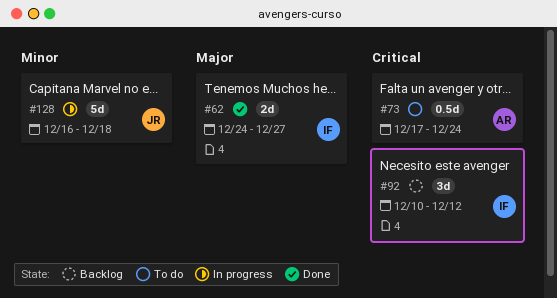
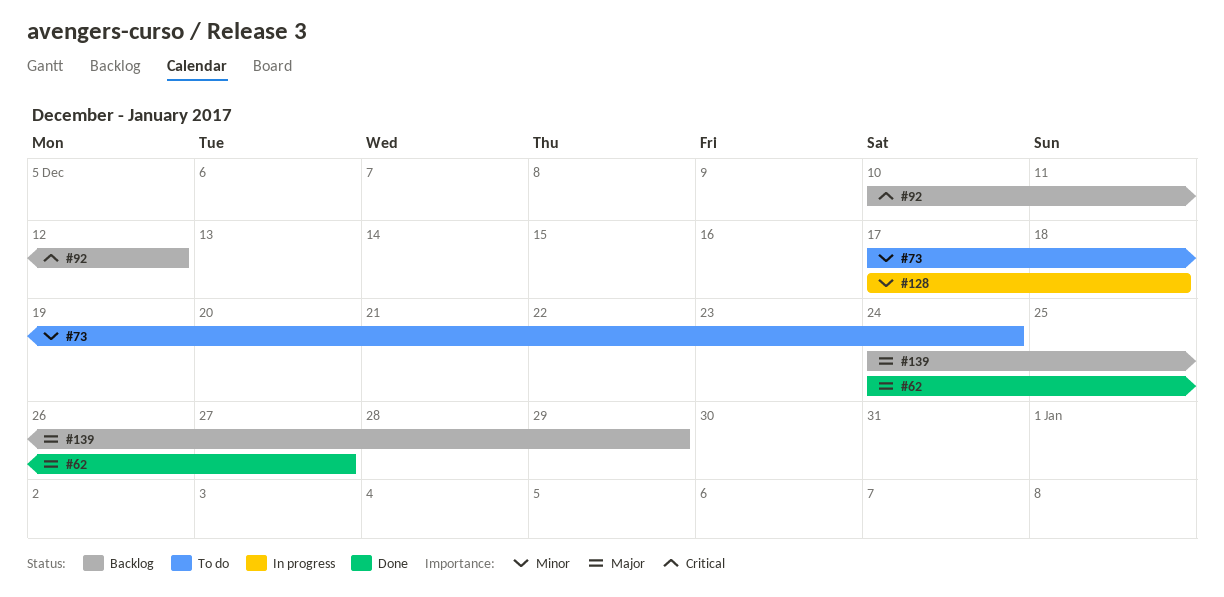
#73, priority: Critical -> Minor
#128, start: Dec 16 -> Dec 17
#139: none -> present

